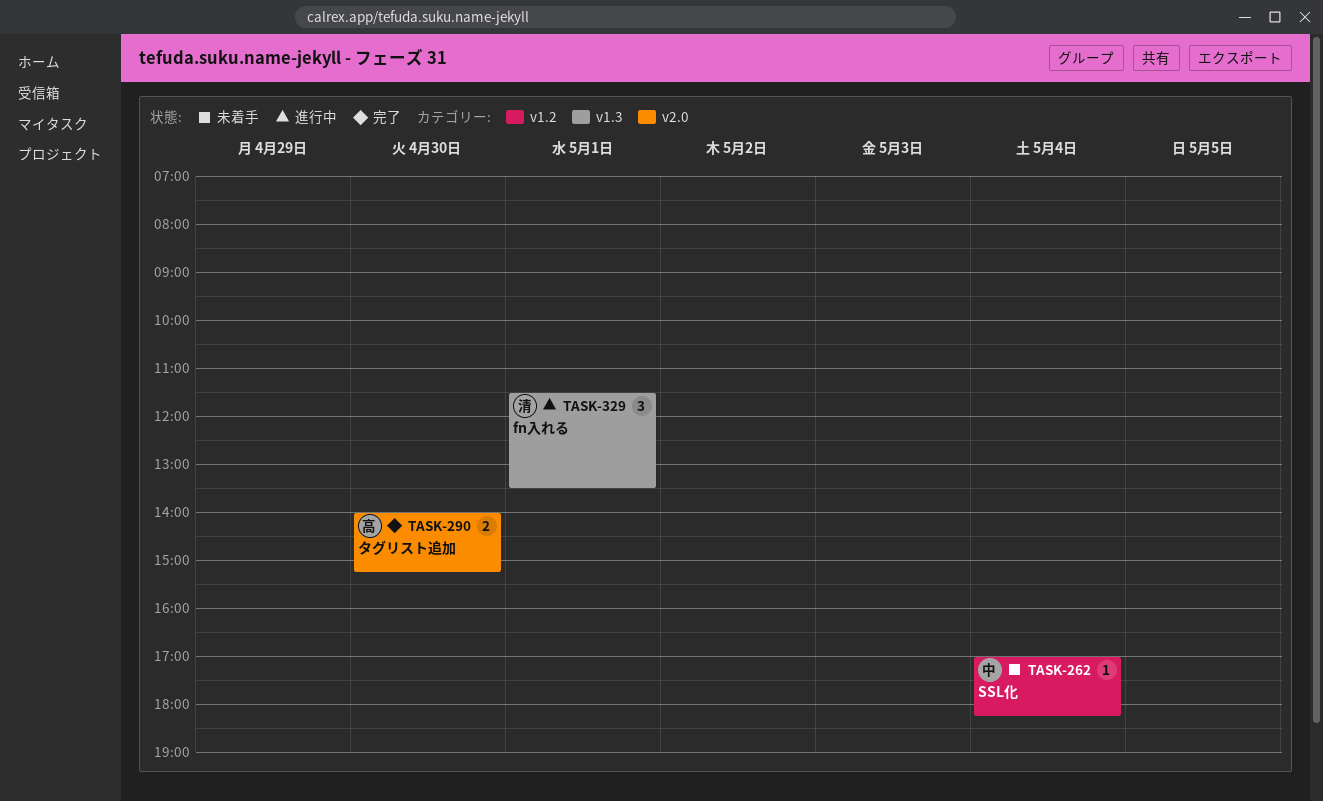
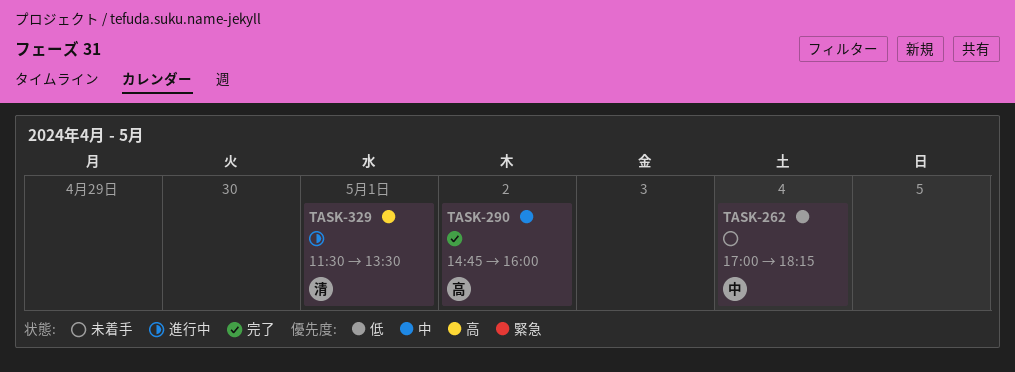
TASK-290, day: Apr 30 -> May 2
TASK-290, begins: 14:00 -> 14:45
TASK-290, ends: 15:15 -> 16:00

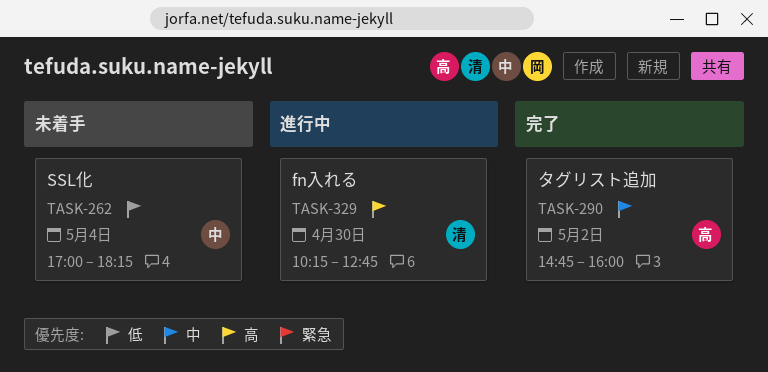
TASK-329, day: May 1 -> Apr 30
TASK-329, begins: 11:30 -> 10:15
TASK-329, ends: 13:30 -> 12:45

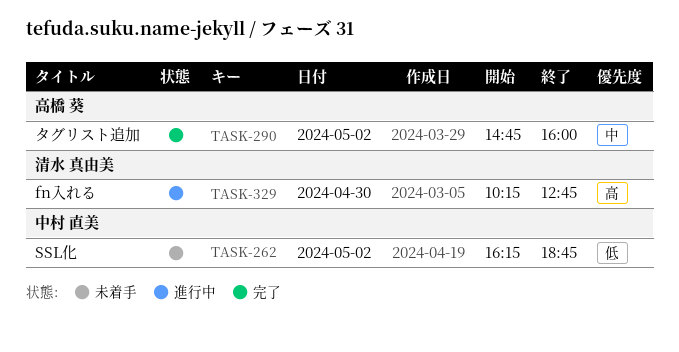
TASK-262, day: May 4 -> May 2
TASK-262, begins: 17:00 -> 16:15
TASK-262, ends: 18:15 -> 18:45

